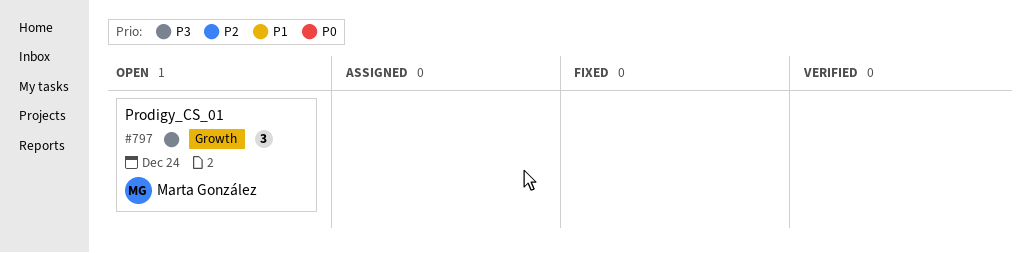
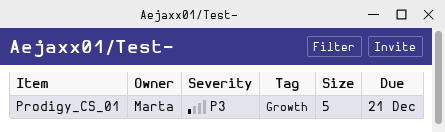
Prodigy_CS_01, estimate: 3 -> 5
Prodigy_CS_01, due: Dec 24 -> Dec 21

